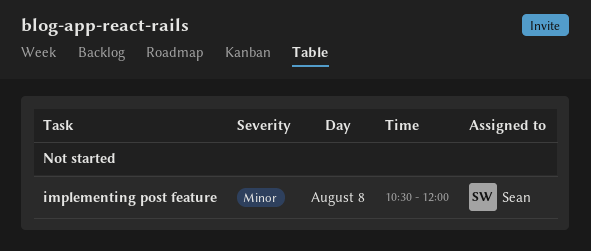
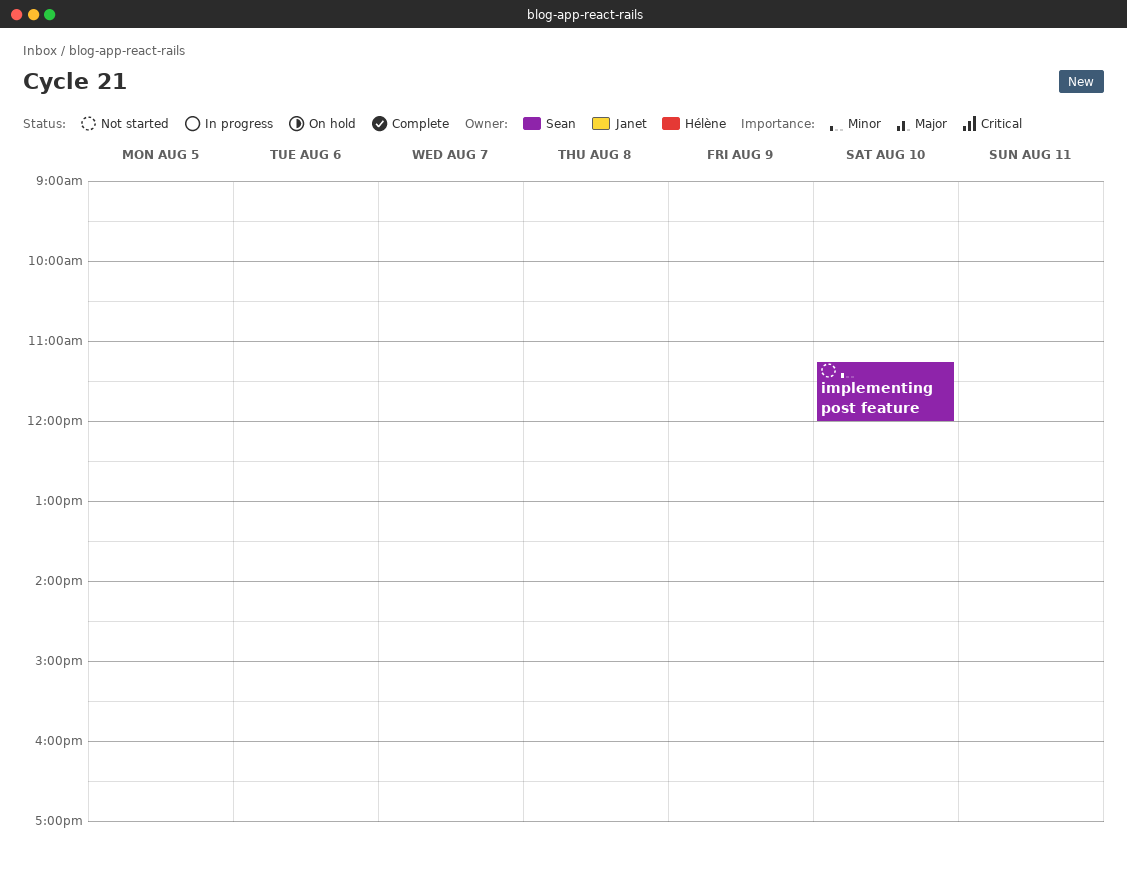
implementing post feature, day: Aug 8 -> Aug 10
implementing post feature, begins: 10:30 -> 11:15

